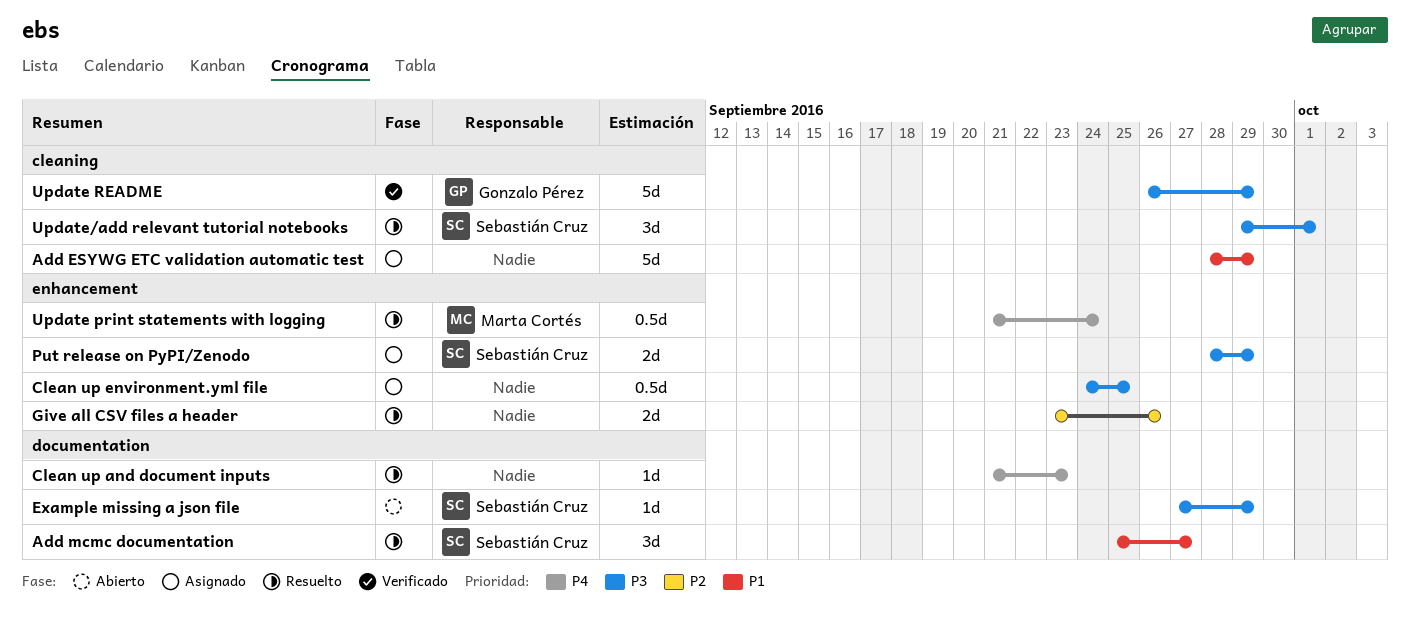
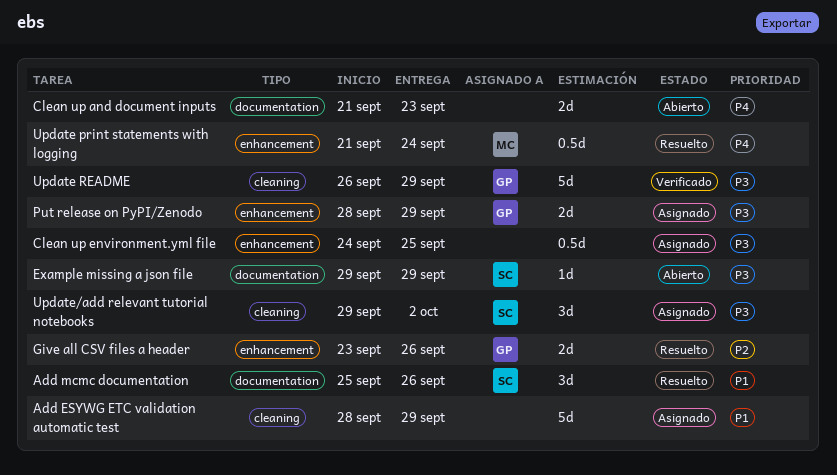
Add mcmc documentation, due: Sep 27 -> Sep 26
Clean up and document inputs, status: Resuelto -> Abierto
Clean up and document inputs, estimate: 1d -> 2d
Example missing a json file, start: Sep 27 -> Sep 29
Give all CSV files a header, owner: none -> Gonzalo Pérez
Put release on PyPI/Zenodo, owner: Sebastián Cruz -> Gonzalo Pérez
Update/add relevant tutorial notebooks, status: Resuelto -> Asignado
Update/add relevant tutorial notebooks, due: Oct 1 -> Oct 2

